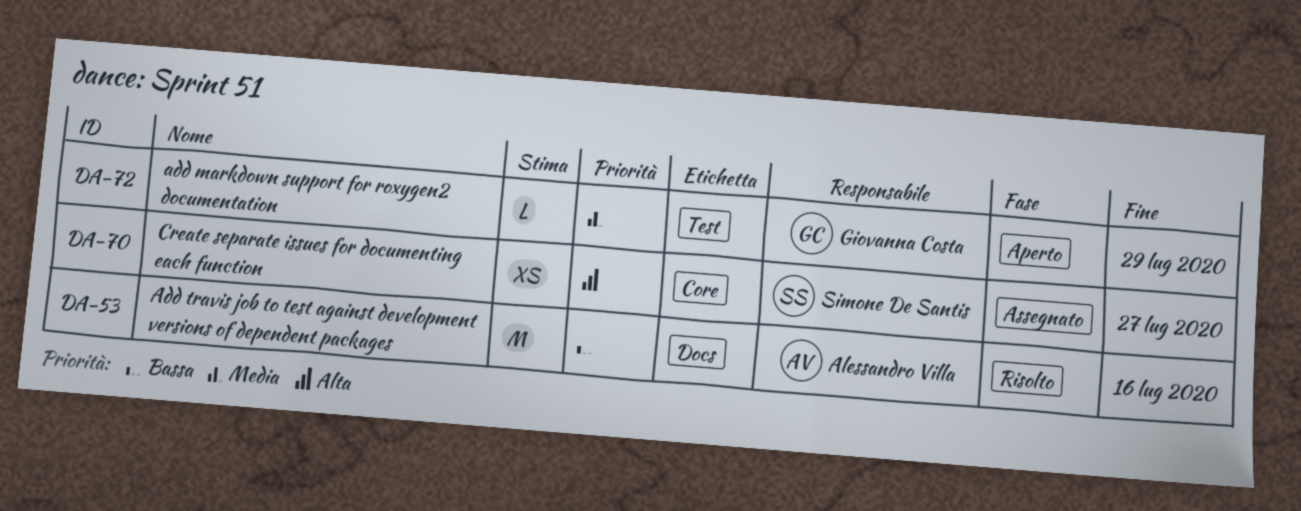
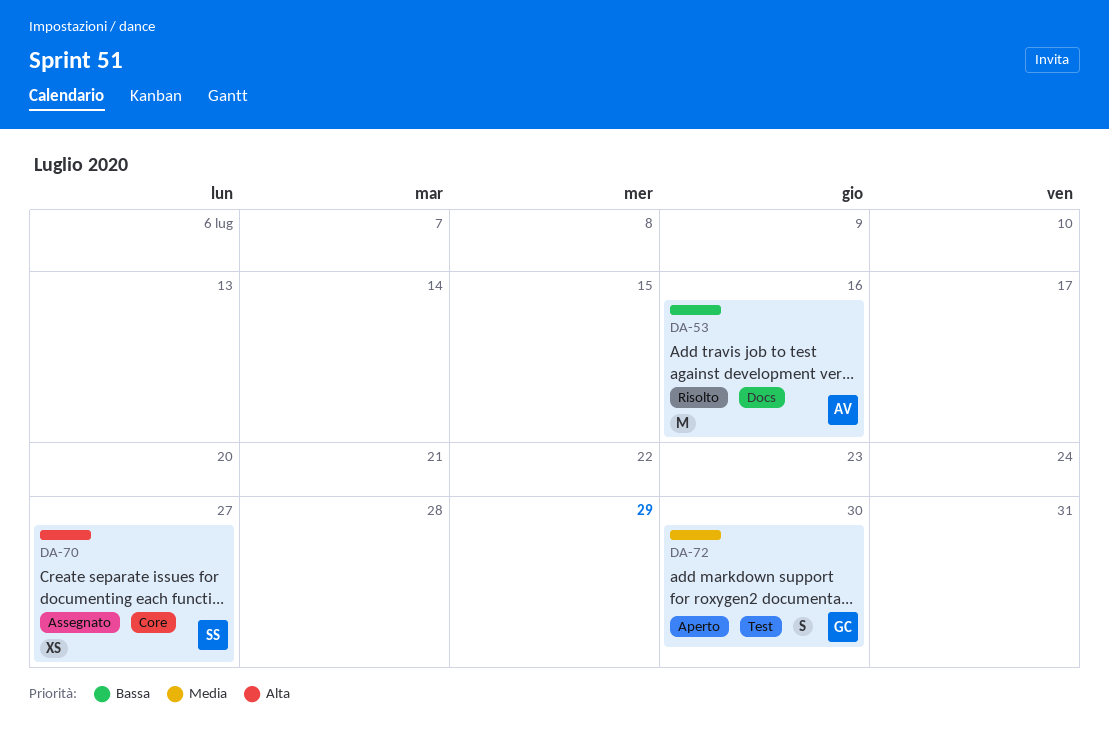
DA-72, estimate: L -> S
DA-72, due: Jul 29 -> Jul 30

